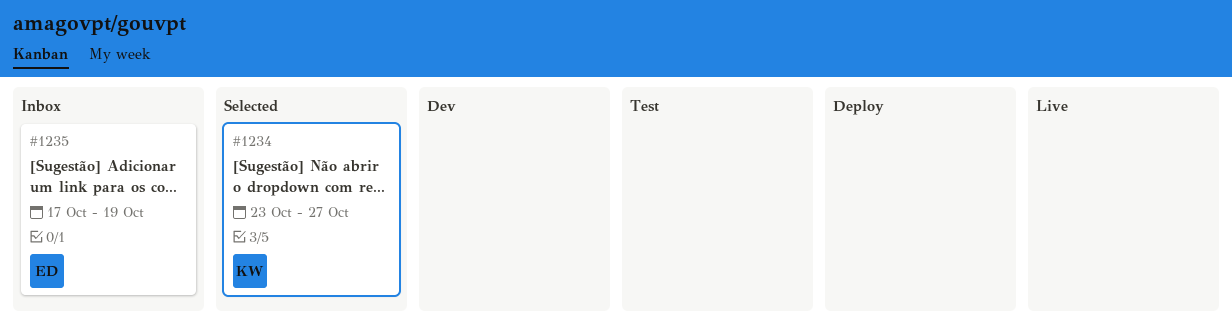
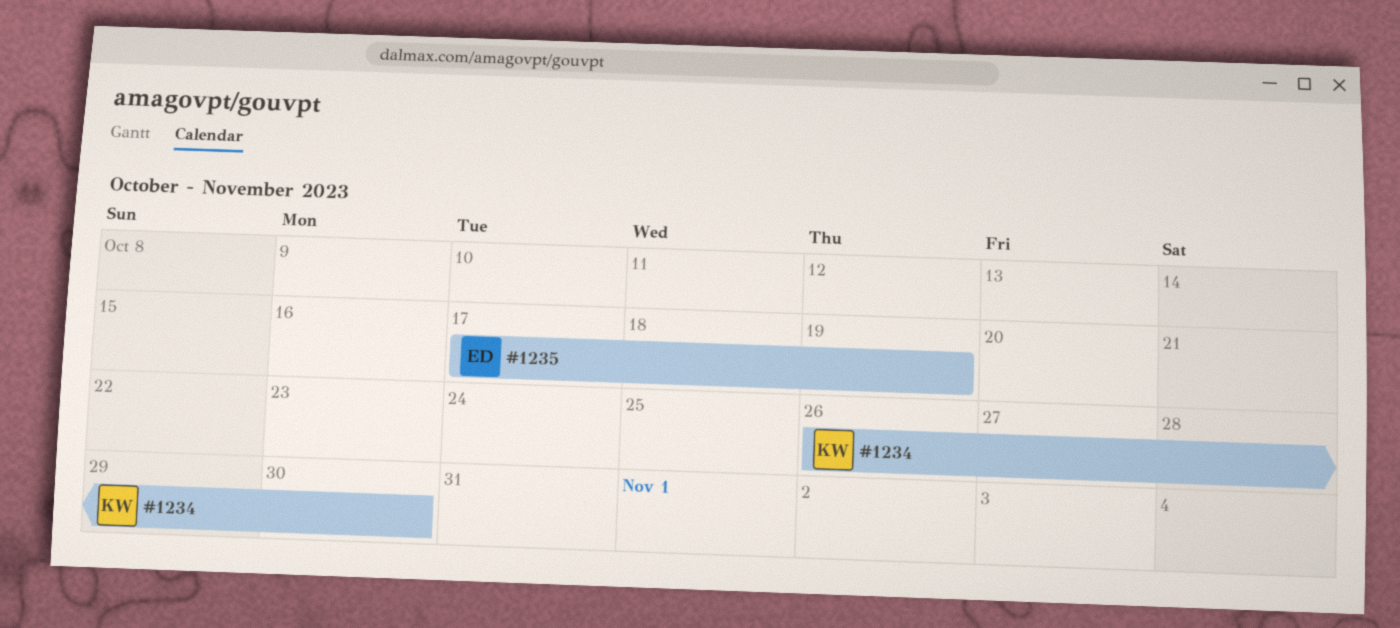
#1234, start: Oct 23 -> Oct 26
#1234, due: Oct 27 -> Oct 30

